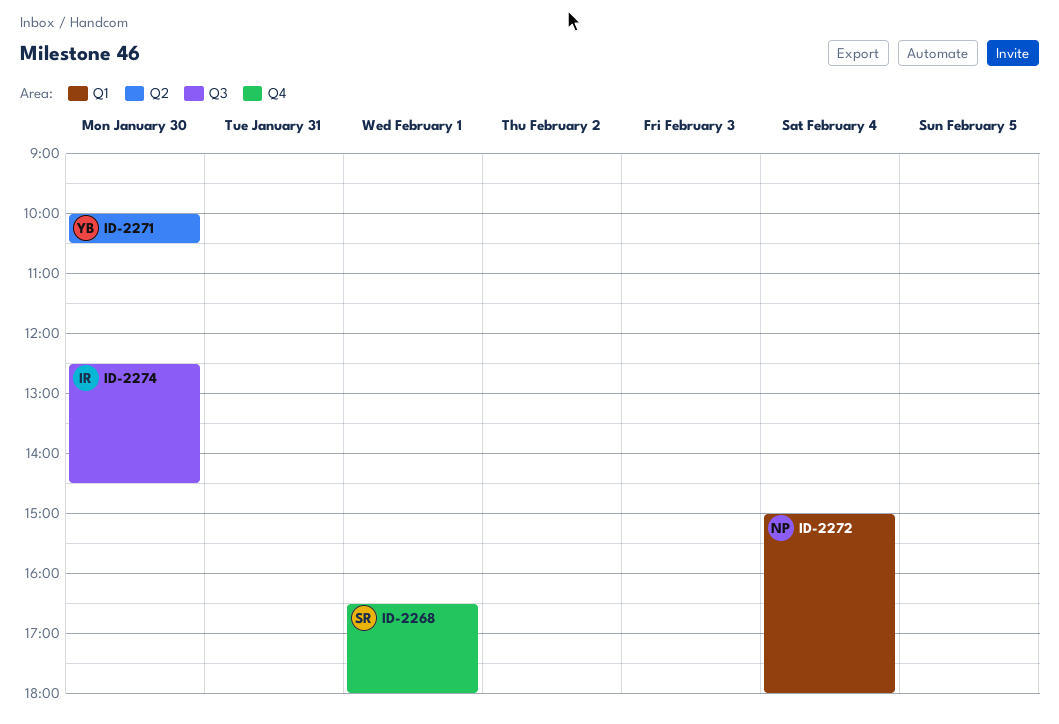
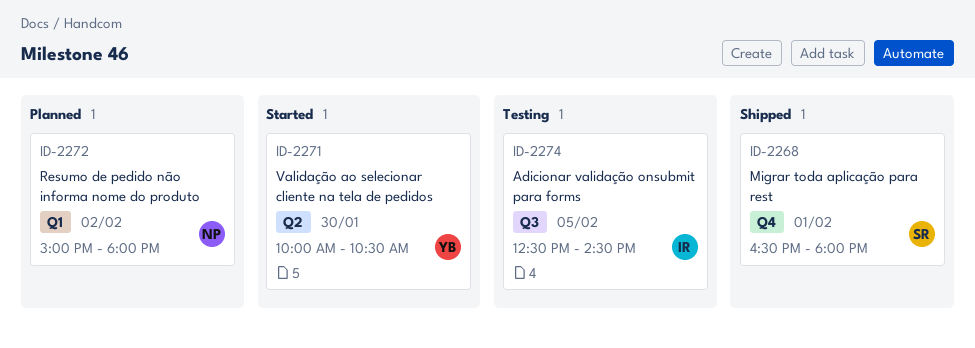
ID-2272, day: Feb 4 -> Feb 2
ID-2274, day: Jan 30 -> Feb 5

